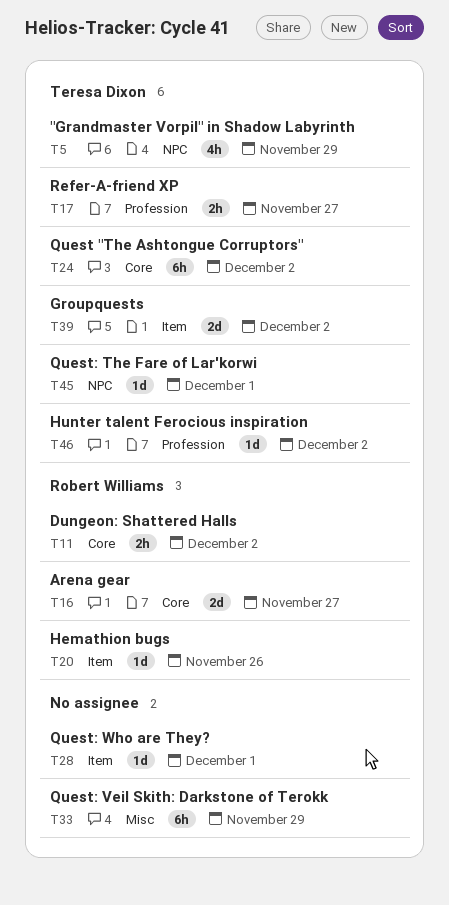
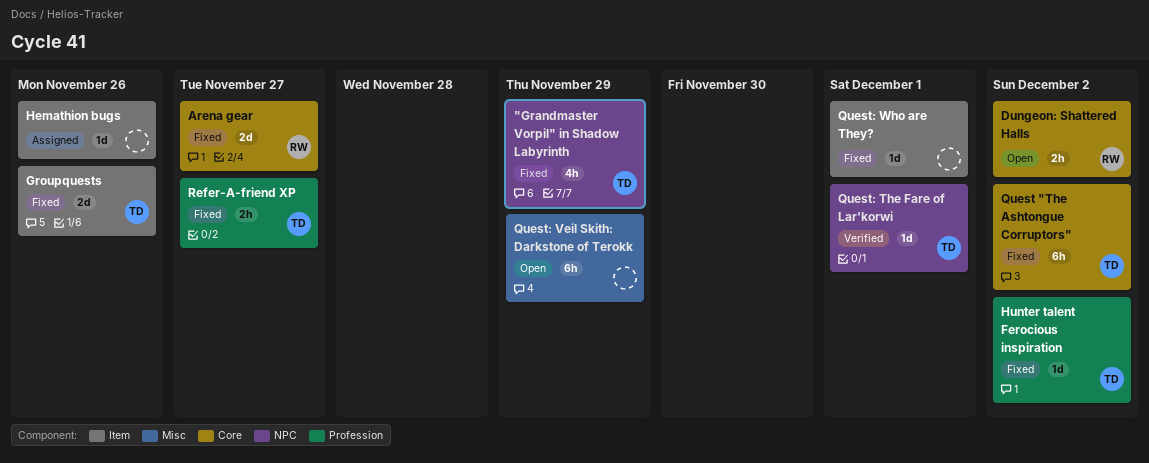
Groupquests, due: Dec 2 -> Nov 26
Hemathion bugs, owner: Robert Williams -> none

